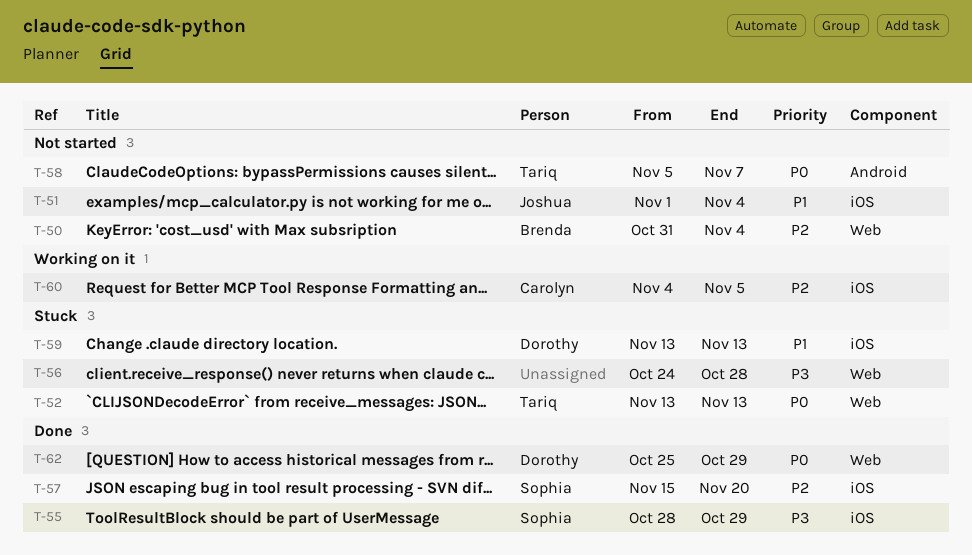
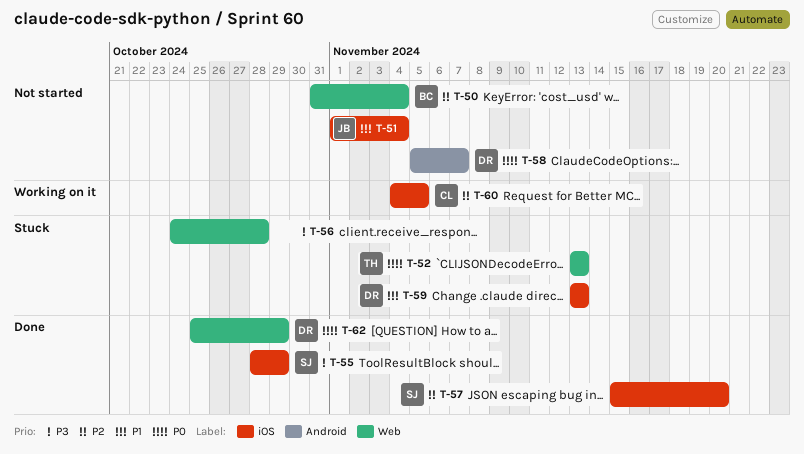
T-58, owner: Tariq -> Dorothy

